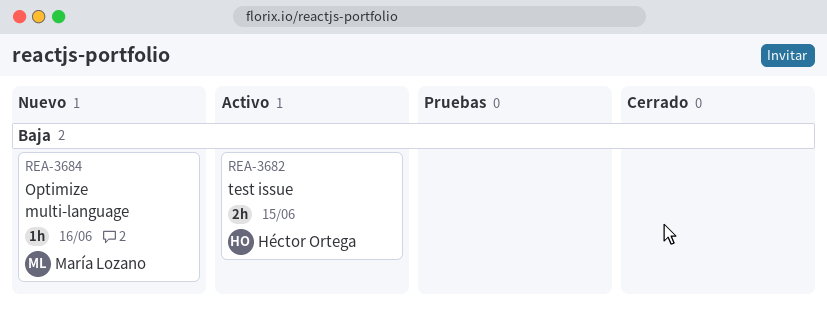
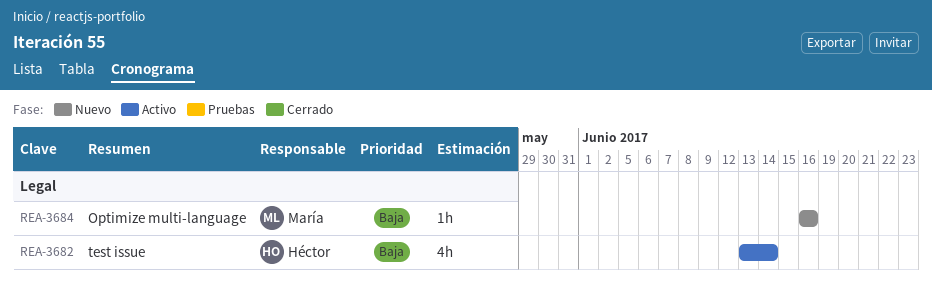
REA-3682, estimate: 2h -> 4h
REA-3682, due: Jun 15 -> Jun 14

